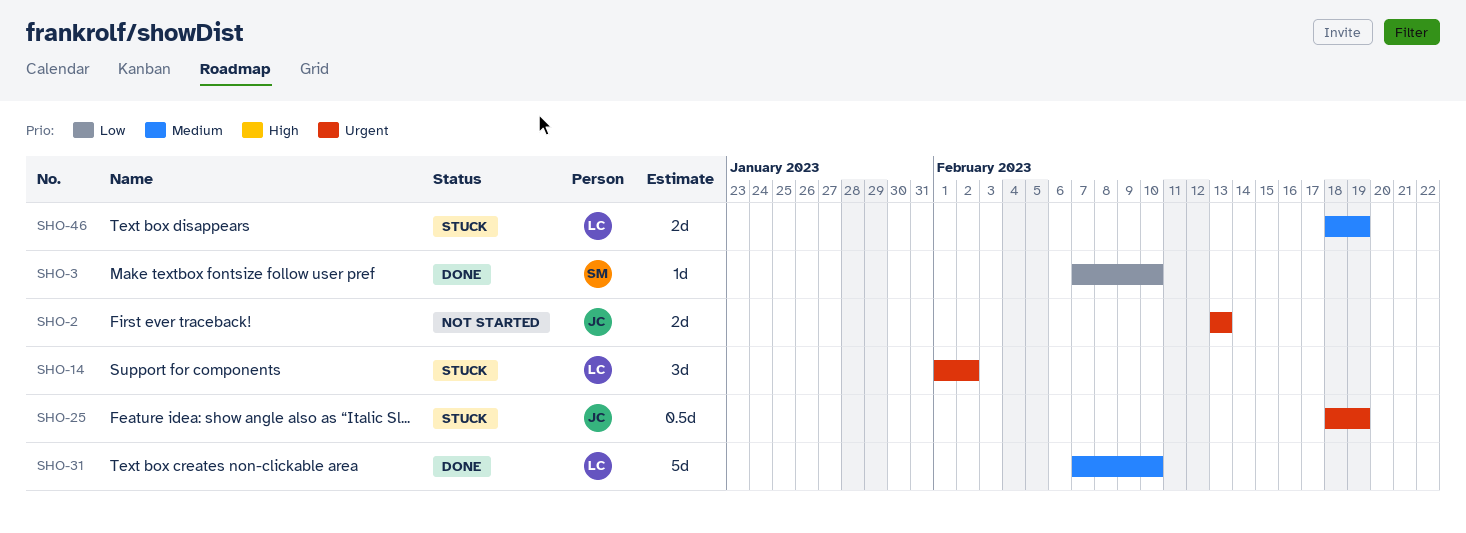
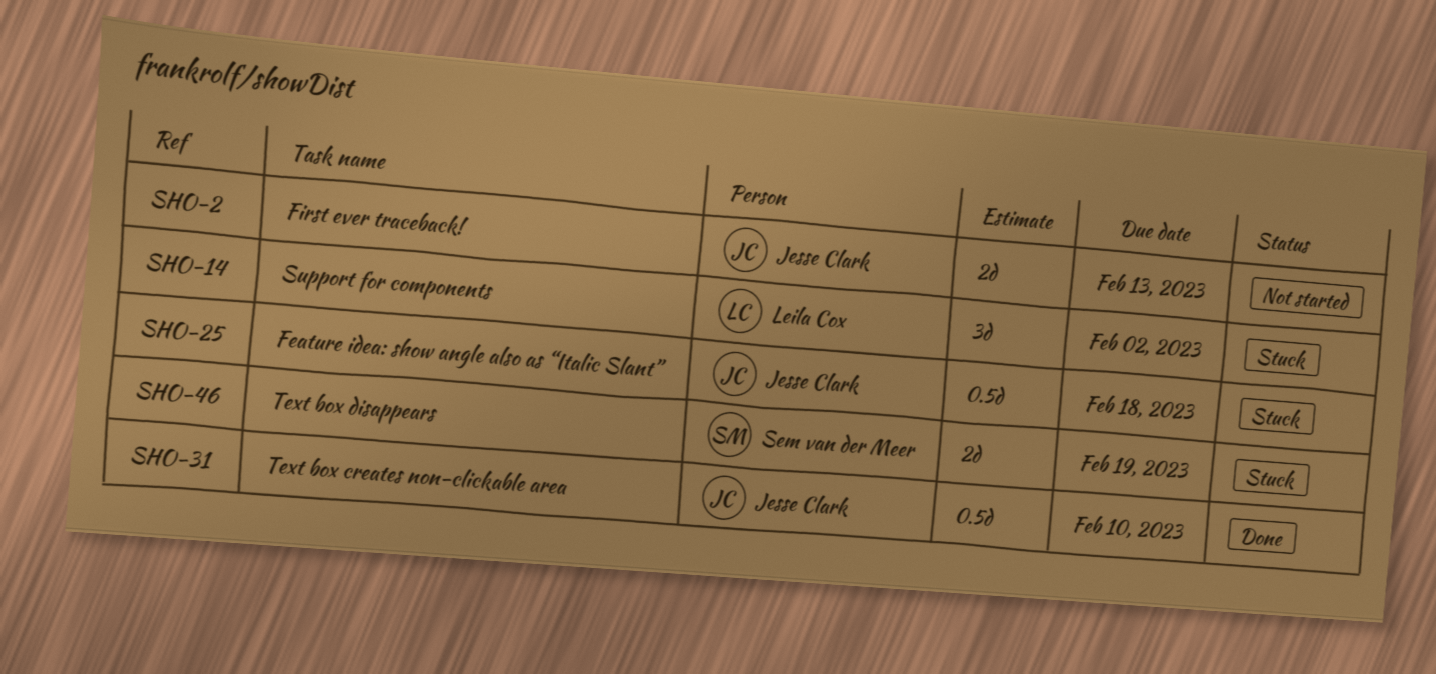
SHO-3: present -> none
SHO-25, due: Feb 19 -> Feb 18
SHO-31, owner: Leila Cox -> Jesse Clark
SHO-31, estimate: 5d -> 0.5d
SHO-46, owner: Leila Cox -> Sem van der Meer

